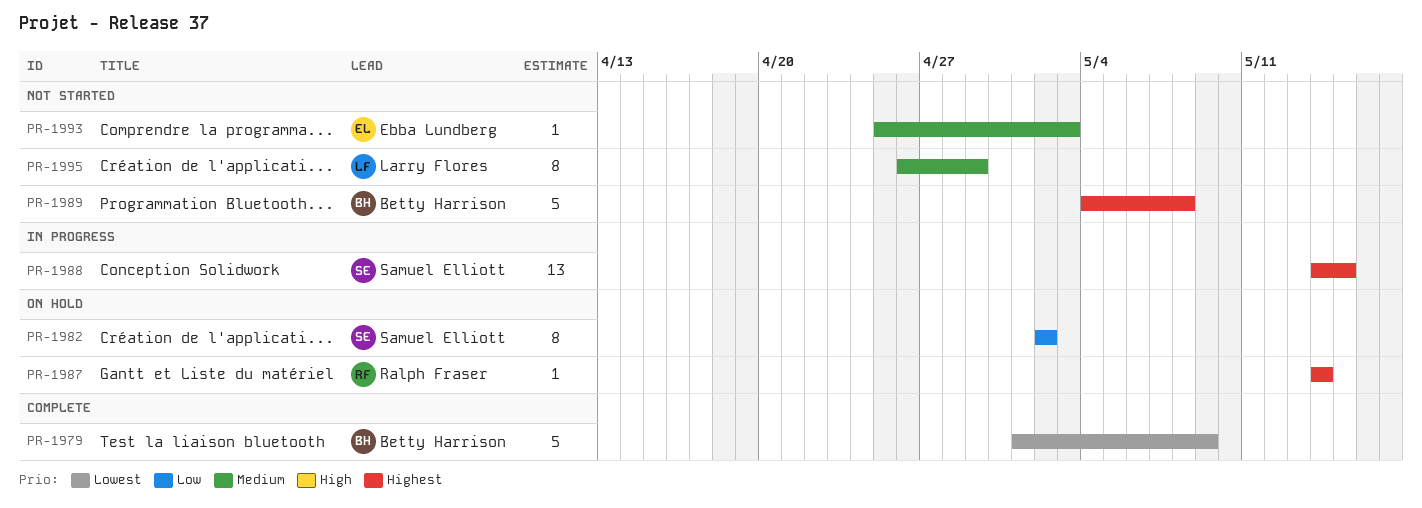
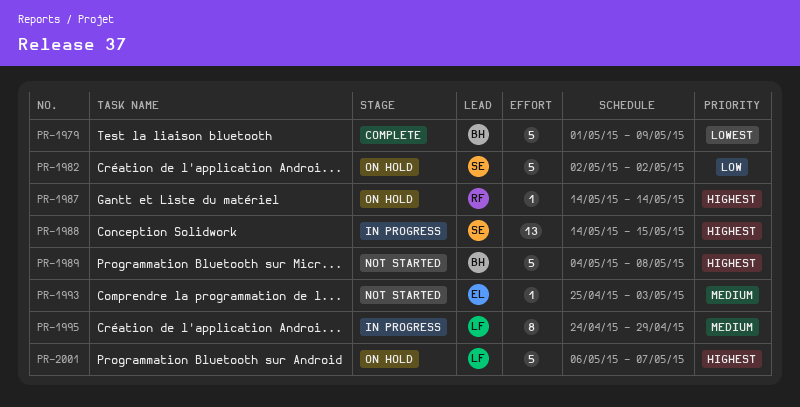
PR-1982, estimate: 8 -> 5
PR-1995, status: Not started -> In progress
PR-1995, start: Apr 26 -> Apr 24
PR-2001: none -> present

